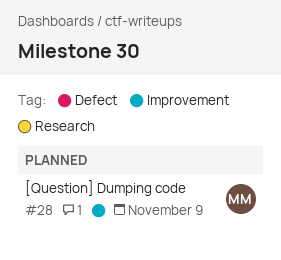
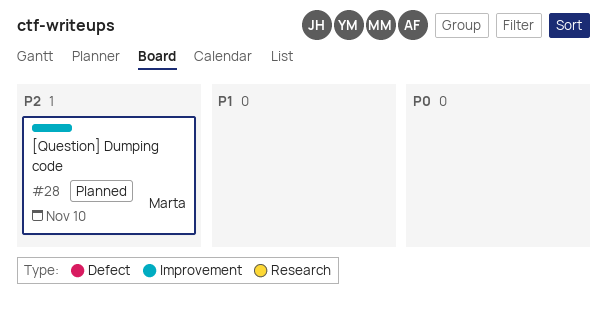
#28, due: Nov 9 -> Nov 10

